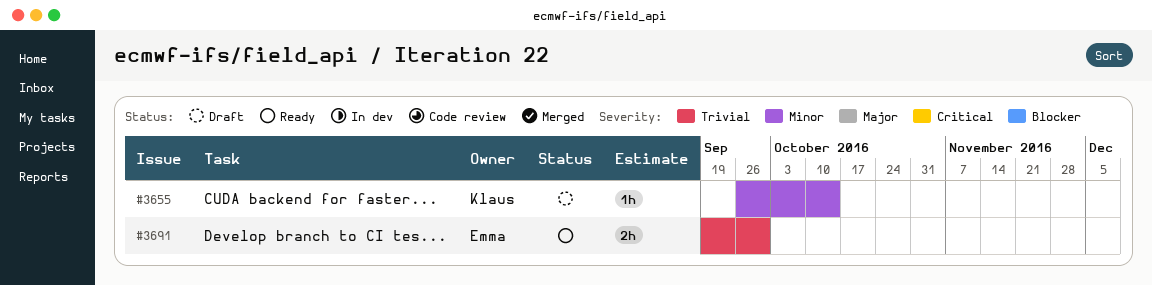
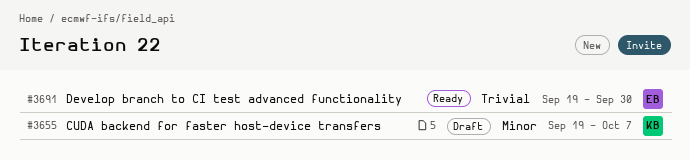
#3655, start: Sep 26 -> Sep 19
#3655, due: Oct 14 -> Oct 7

